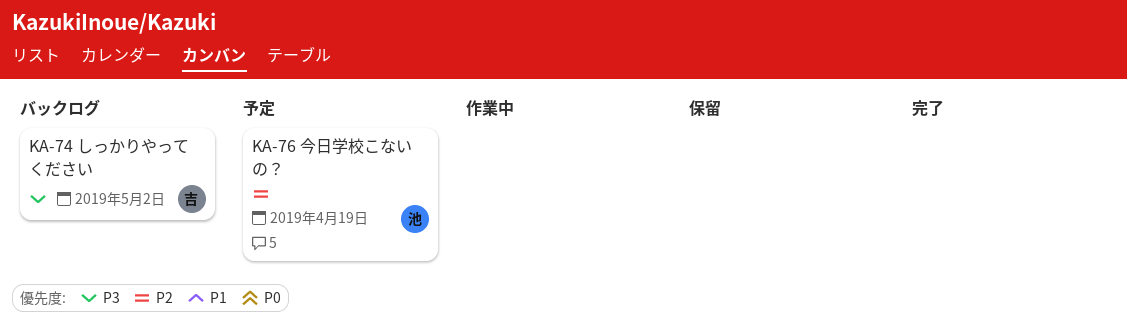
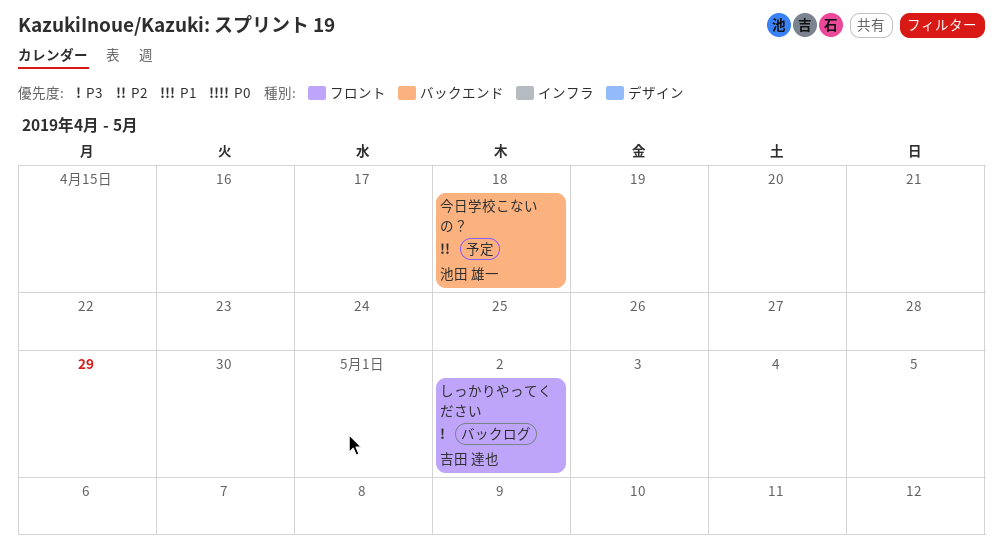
今日学校こないの？, due: Apr 19 -> Apr 18

